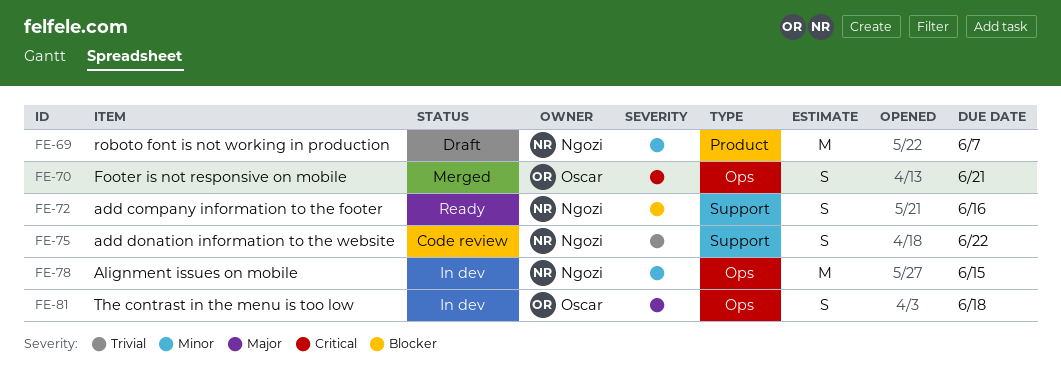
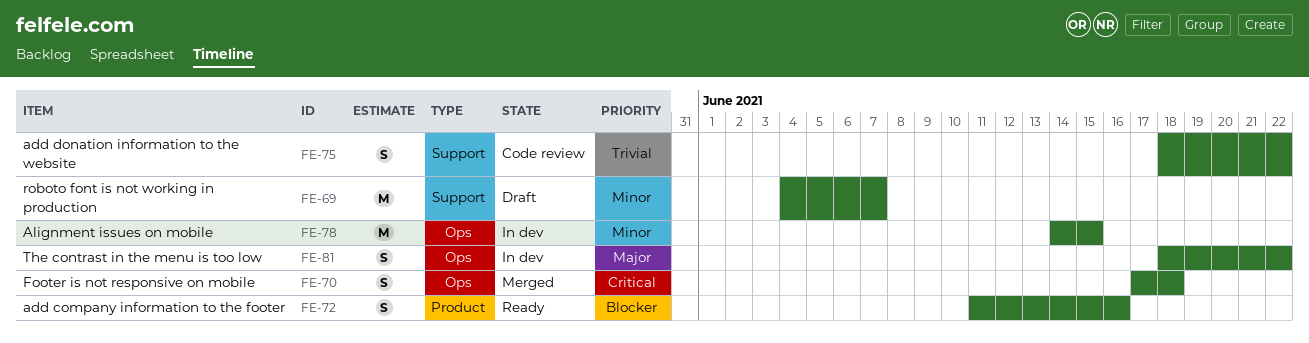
FE-69, label: Product -> Support
FE-70, due: Jun 21 -> Jun 18
FE-72, label: Support -> Product
FE-81, due: Jun 18 -> Jun 22

